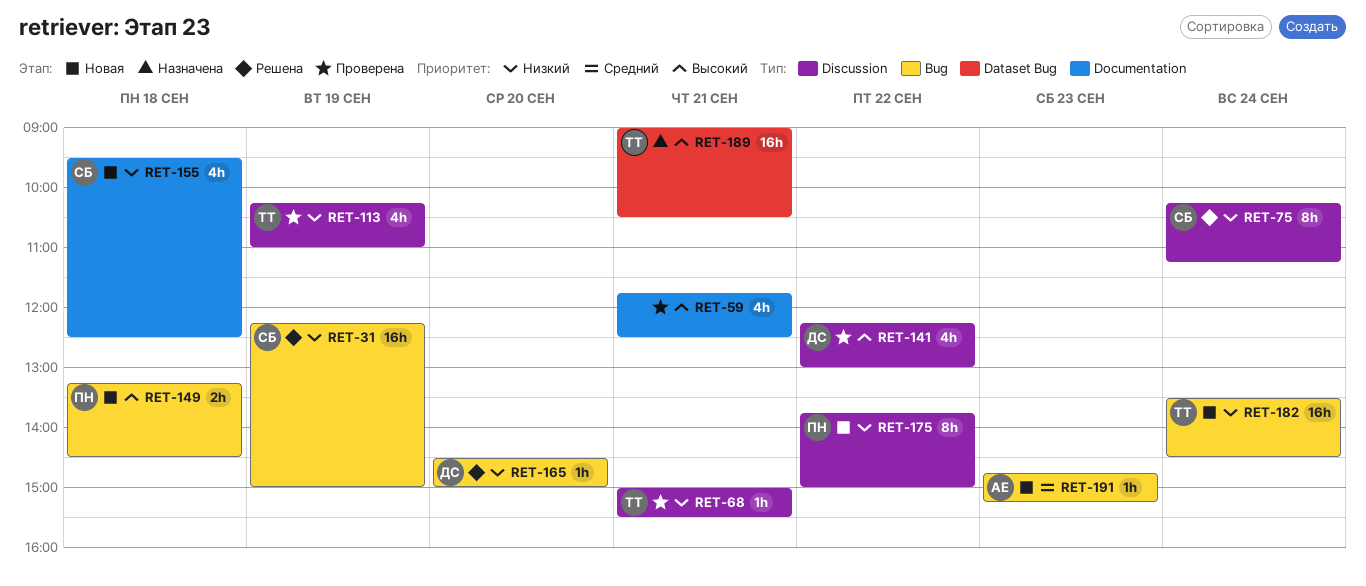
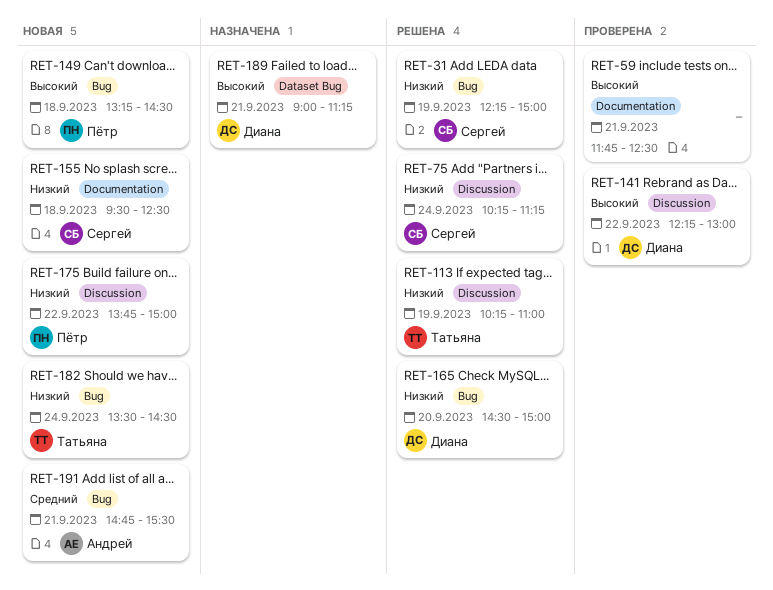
RET-68: present -> none
RET-113, status: Проверена -> Решена
RET-189, owner: Татьяна -> Диана
RET-189, ends: 10:30 -> 11:15
RET-191, day: Sep 23 -> Sep 21
RET-191, ends: 15:15 -> 15:30

